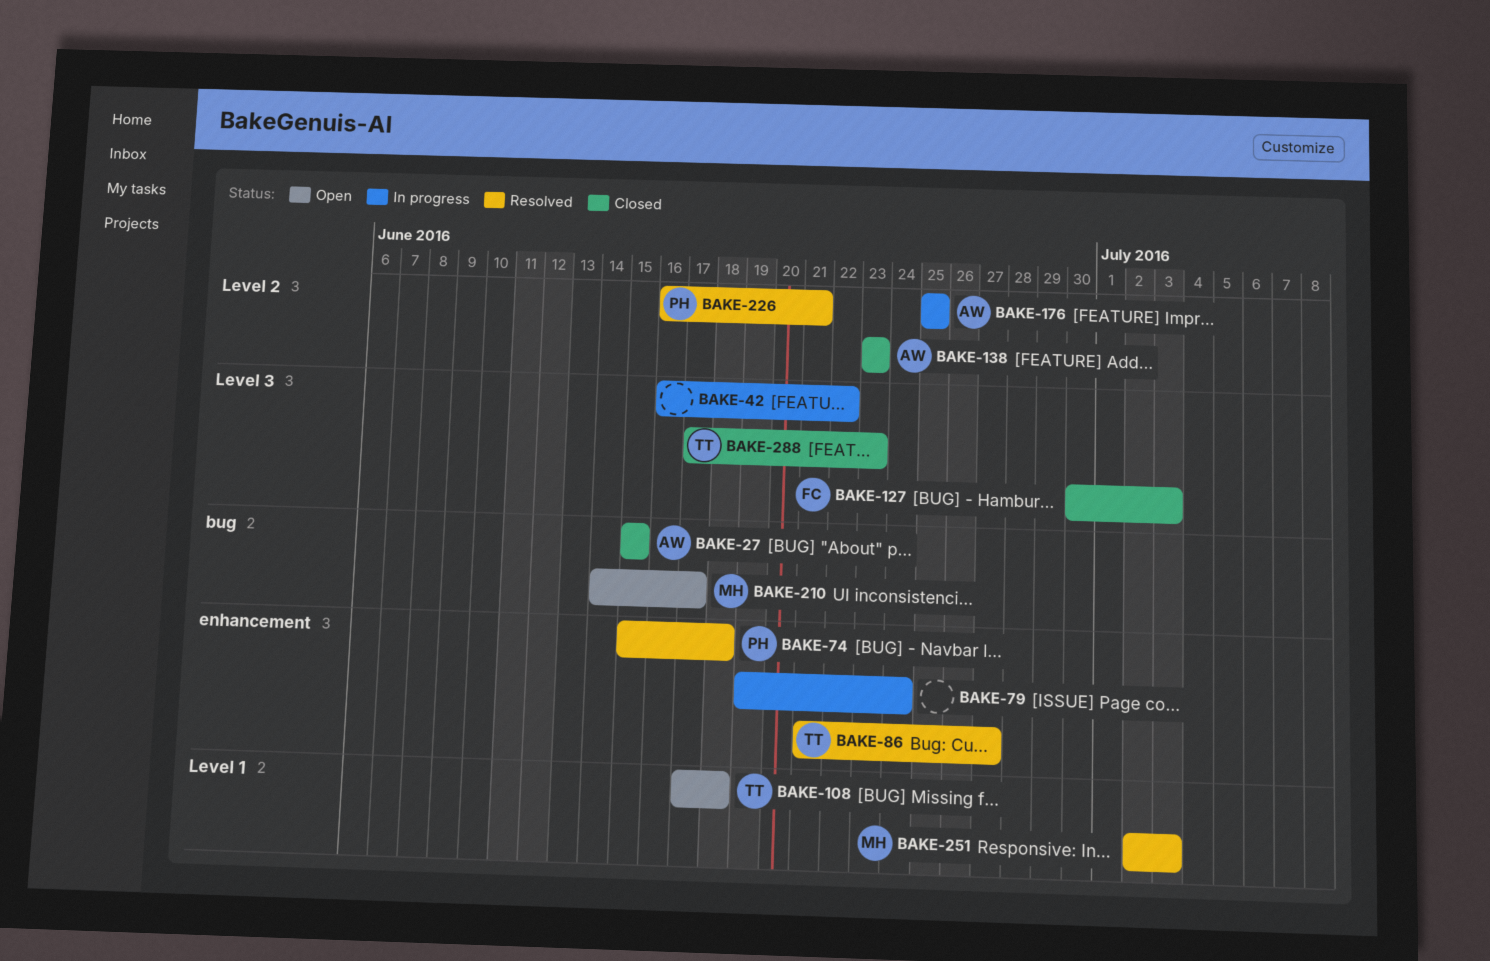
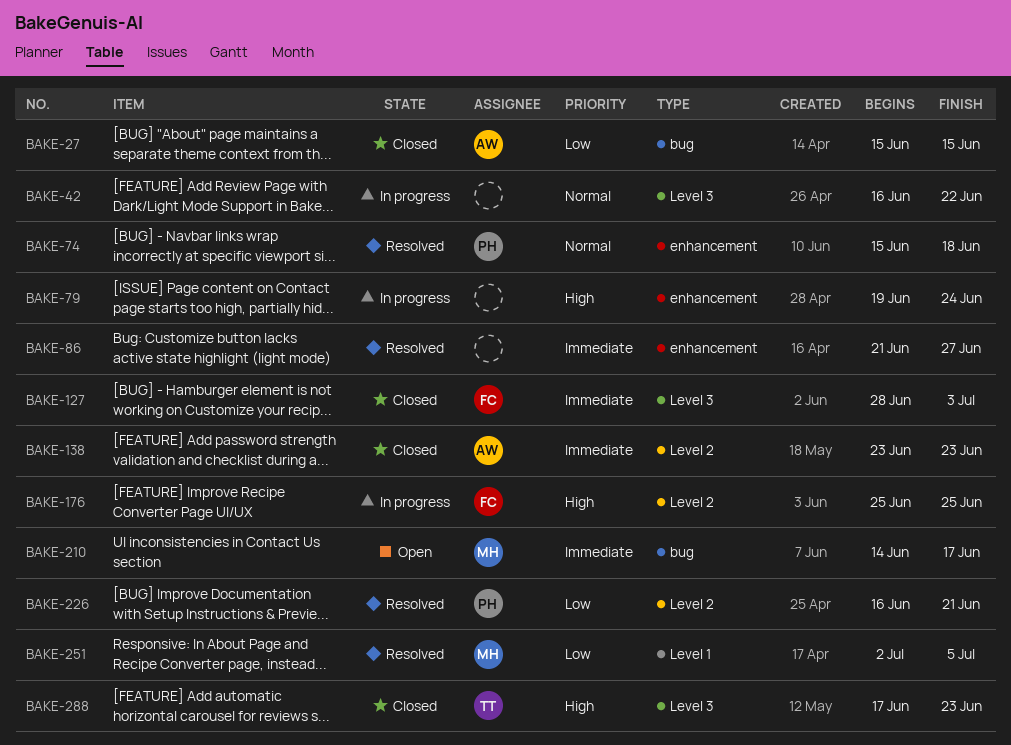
BAKE-86, owner: TT -> none
BAKE-108: present -> none
BAKE-127, start: Jun 30 -> Jun 28
BAKE-176, owner: AW -> FC
BAKE-251, due: Jul 3 -> Jul 5

